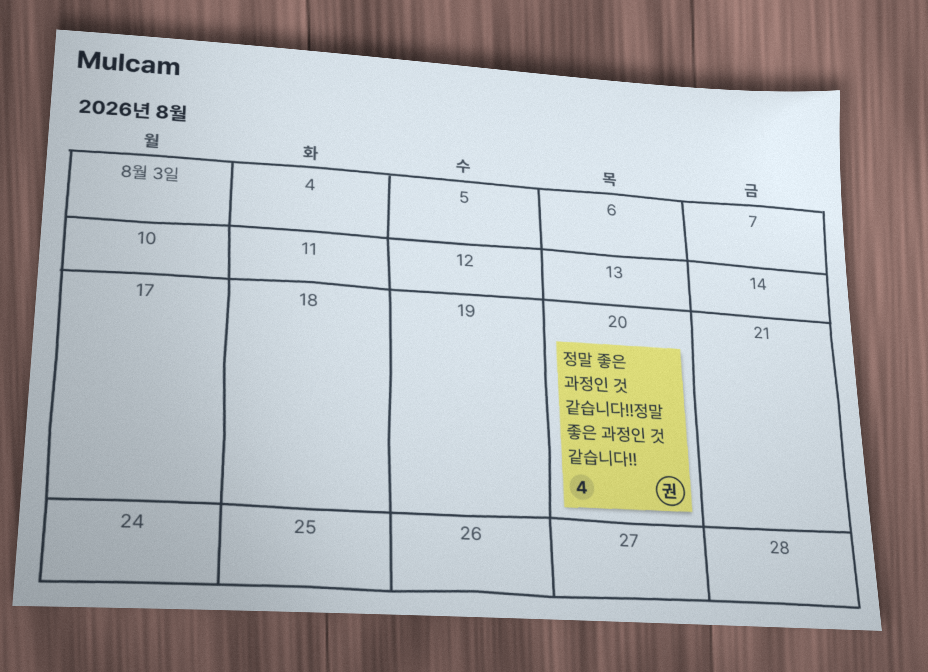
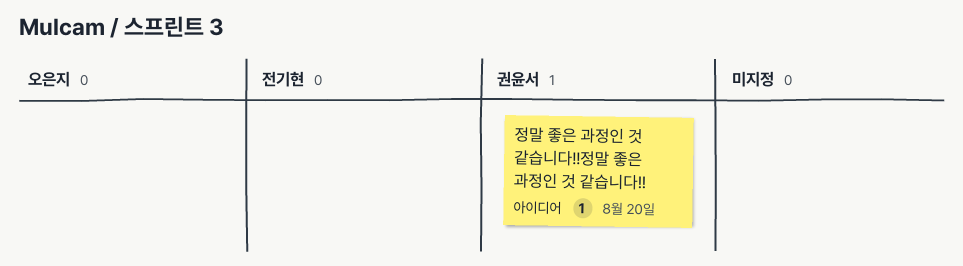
정말 좋은 과정인 것 같습니다!!정말 좋은 과정인 것 같습니다!!, estimate: 4 -> 1

